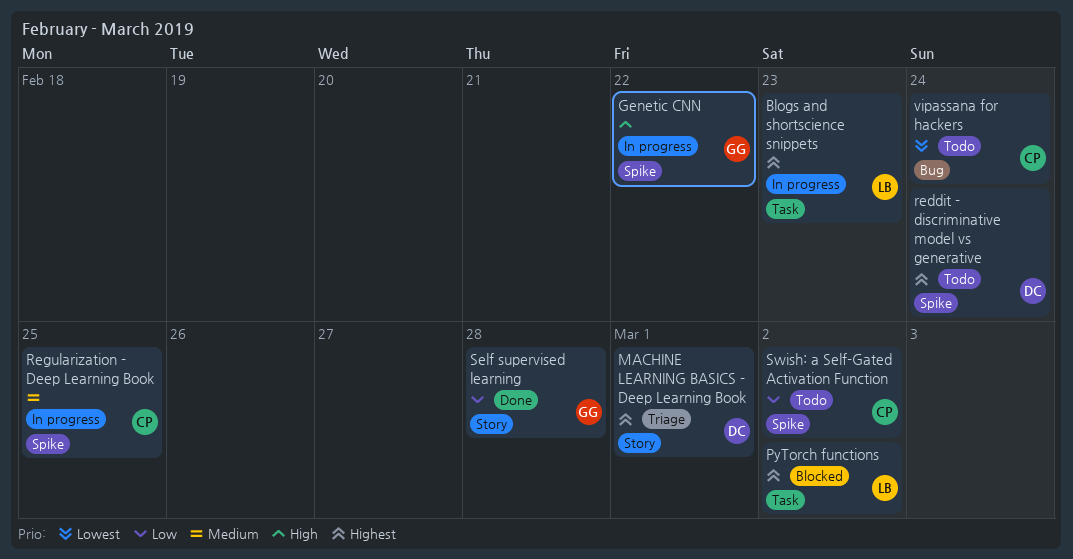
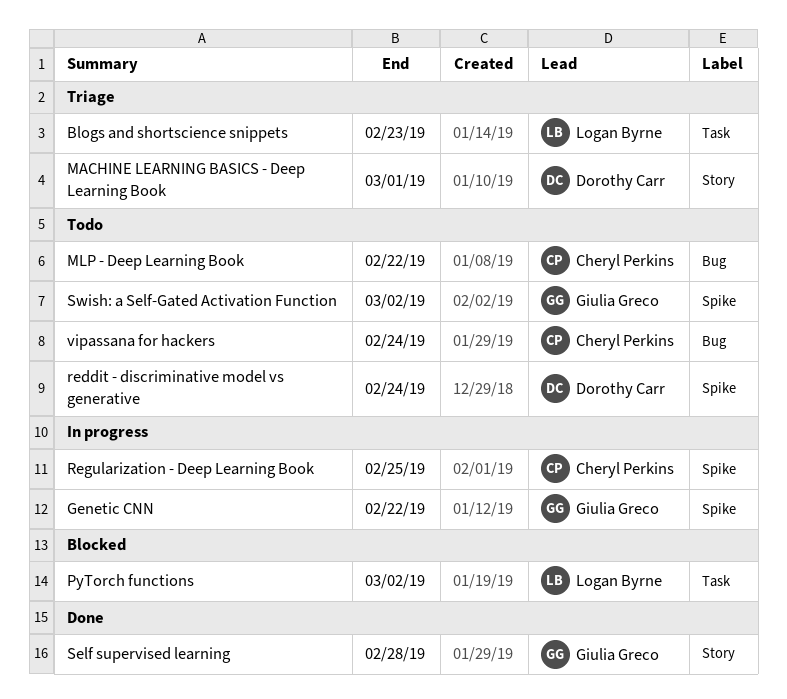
Blogs and shortscience snippets, status: In progress -> Triage
MLP - Deep Learning Book: none -> present
Swish: a Self-Gated Activation Function, owner: Cheryl Perkins -> Giulia Greco

